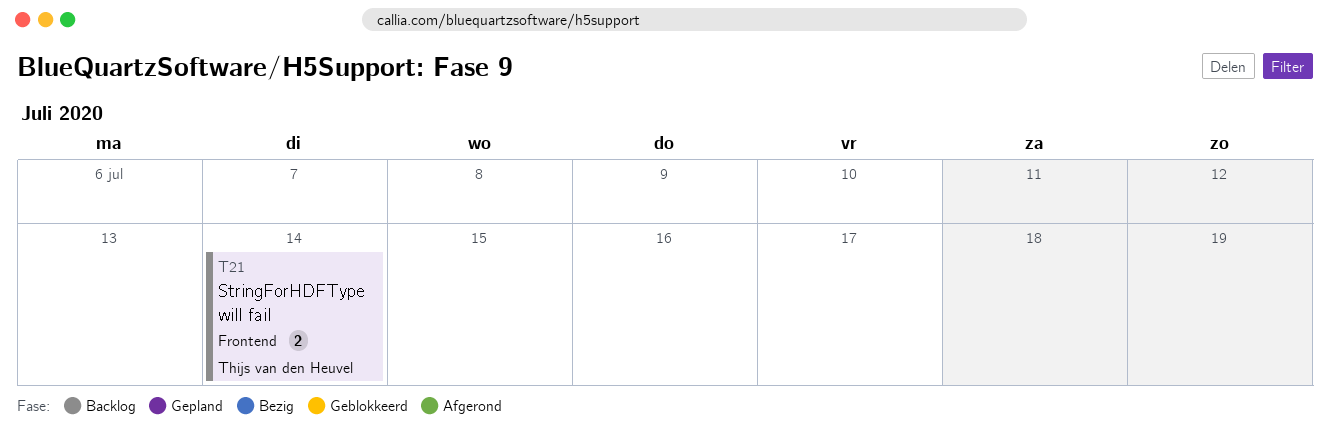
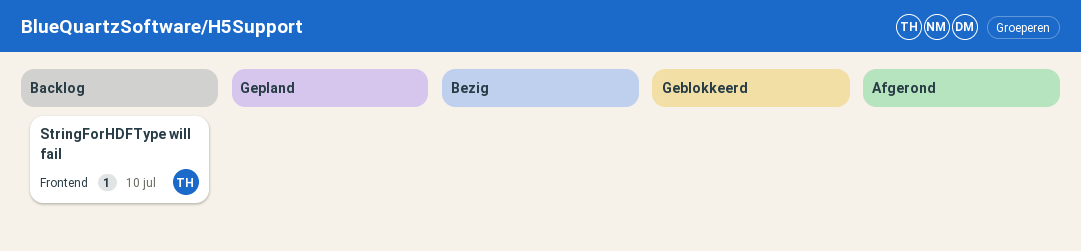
StringForHDFType will fail, estimate: 2 -> 1
StringForHDFType will fail, due: Jul 14 -> Jul 10

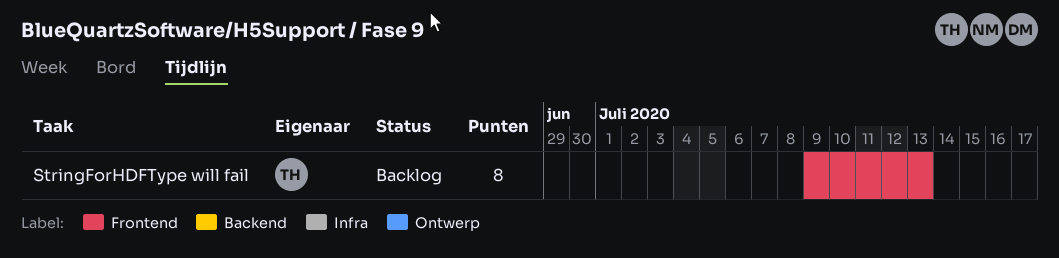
StringForHDFType will fail, estimate: 1 -> 8
StringForHDFType will fail, due: Jul 10 -> Jul 13

